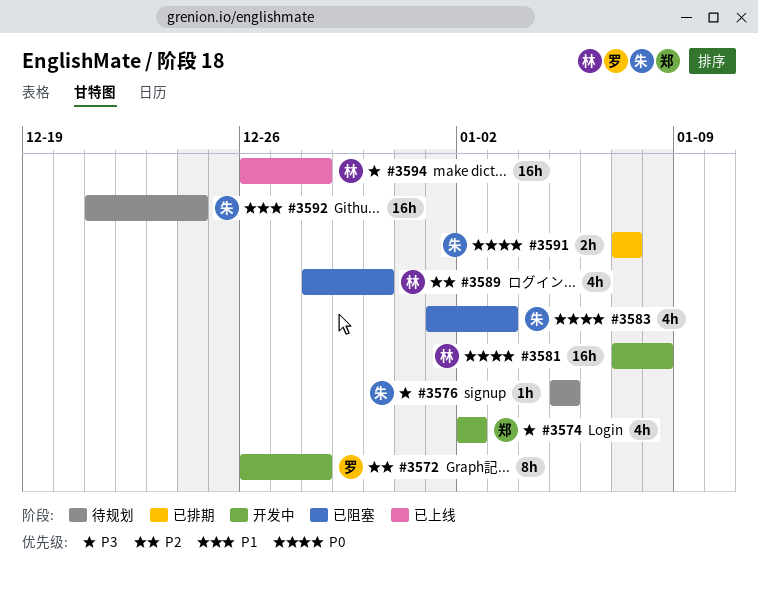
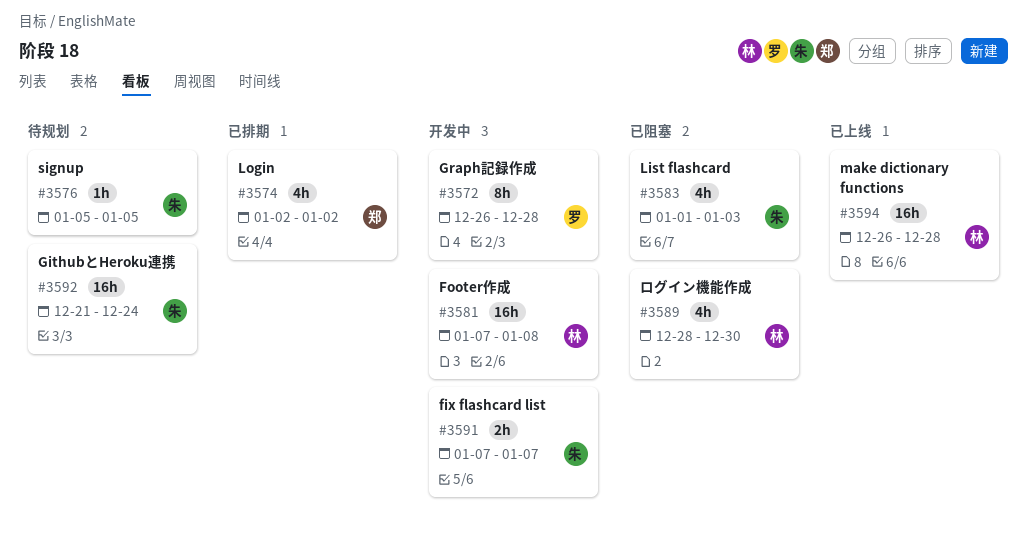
#3574, status: 开发中 -> 已排期
#3591, status: 已排期 -> 开发中

